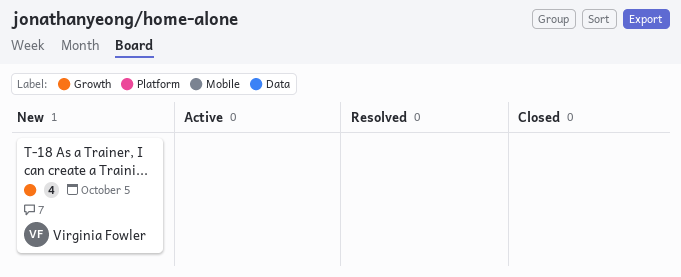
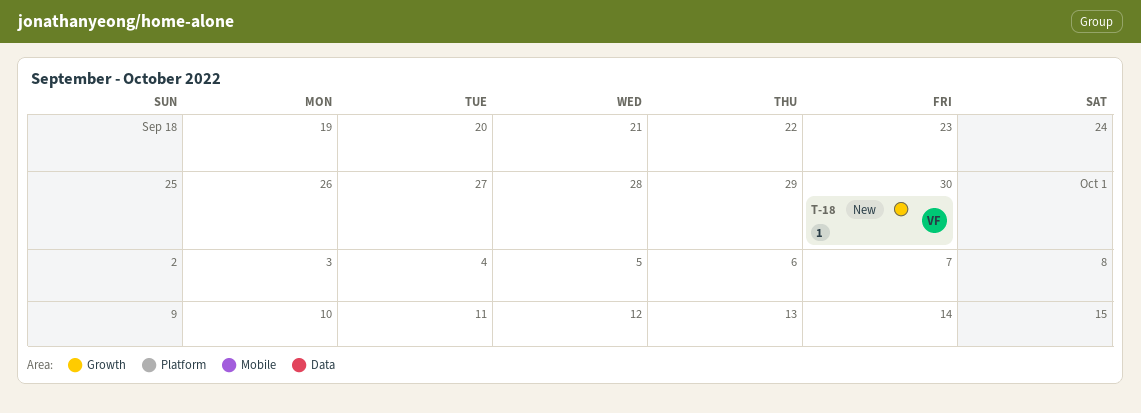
T-18, estimate: 4 -> 1
T-18, due: Oct 5 -> Sep 30

